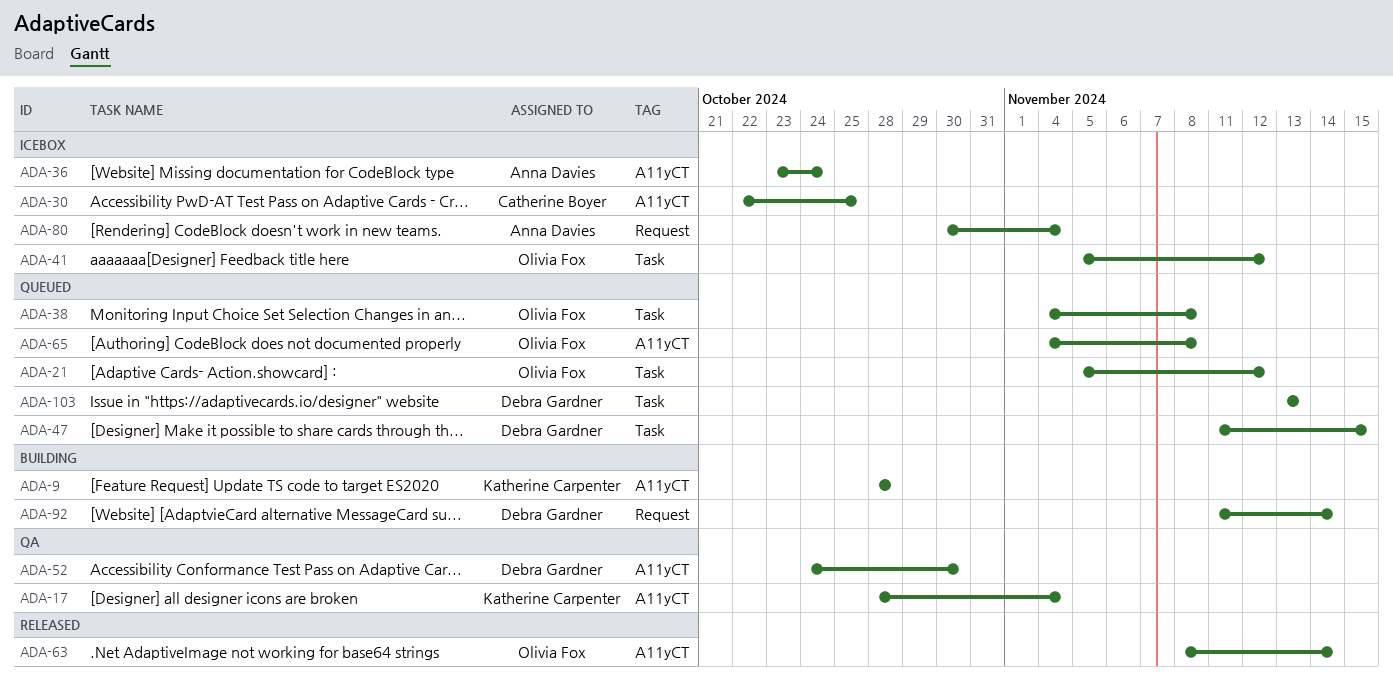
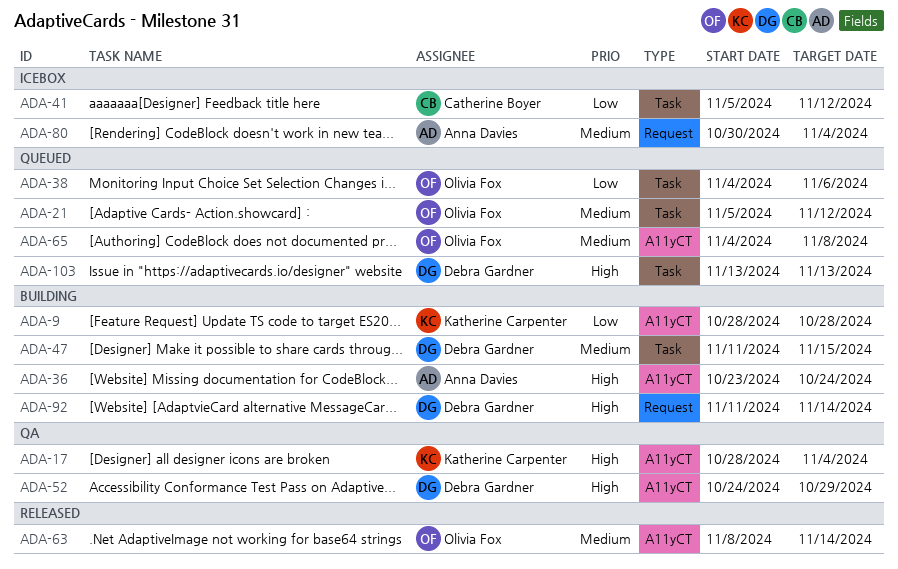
ADA-30: present -> none
ADA-36, status: Icebox -> Building
ADA-38, due: Nov 8 -> Nov 6
ADA-41, owner: Olivia Fox -> Catherine Boyer
ADA-47, status: Queued -> Building
ADA-52, due: Oct 30 -> Oct 29

